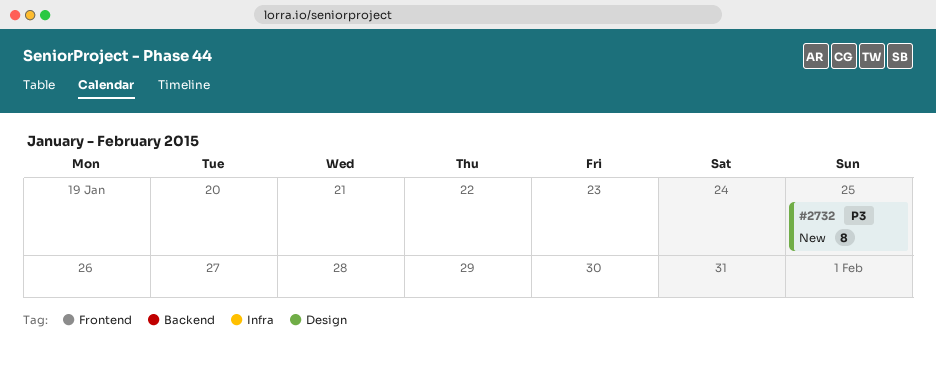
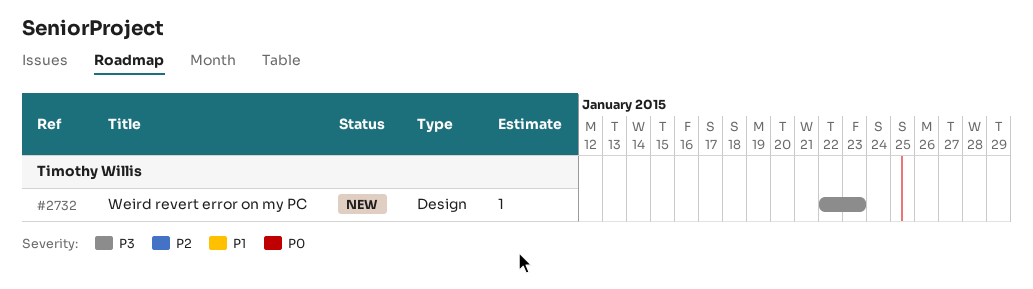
#2732, estimate: 8 -> 1
#2732, due: Jan 25 -> Jan 23

